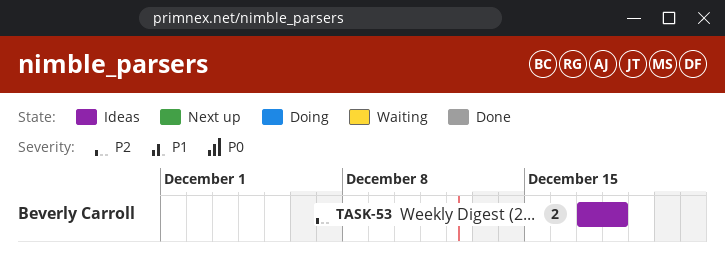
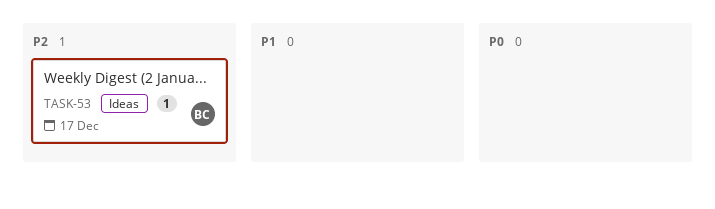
TASK-53, estimate: 2 -> 1
TASK-53, due: Dec 18 -> Dec 17

